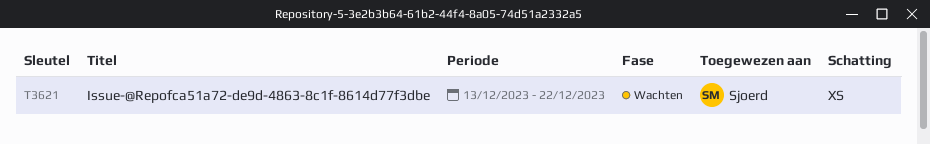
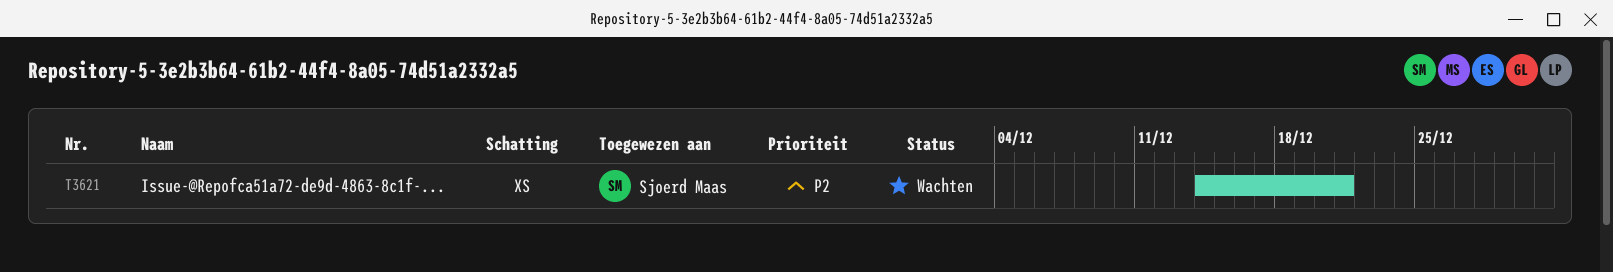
T3621, start: Dec 13 -> Dec 14
T3621, due: Dec 22 -> Dec 21

